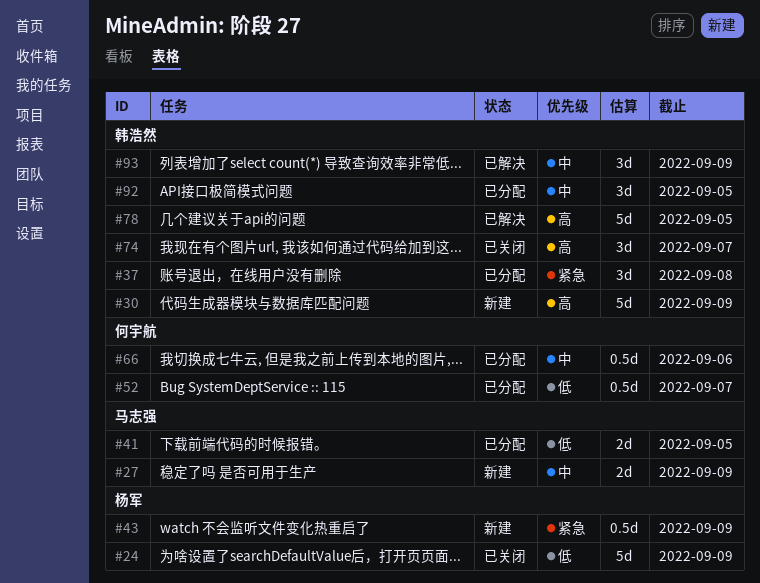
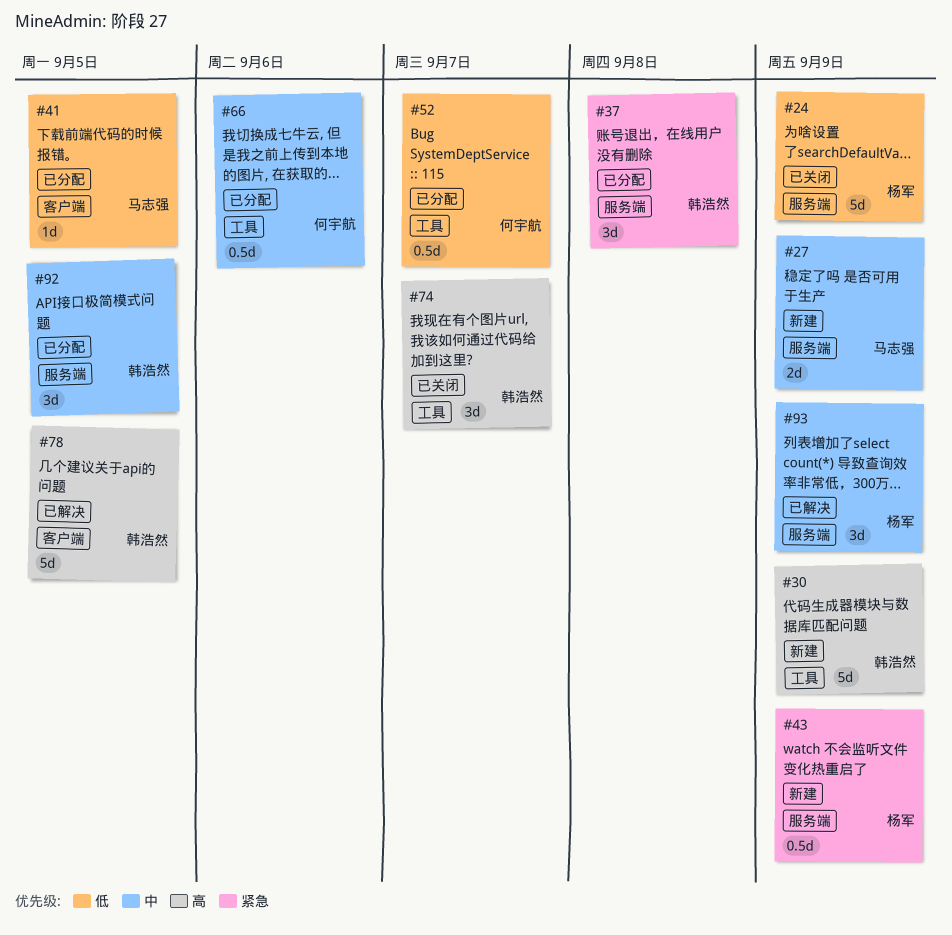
#41, estimate: 2d -> 1d
#93, owner: 韩浩然 -> 杨军

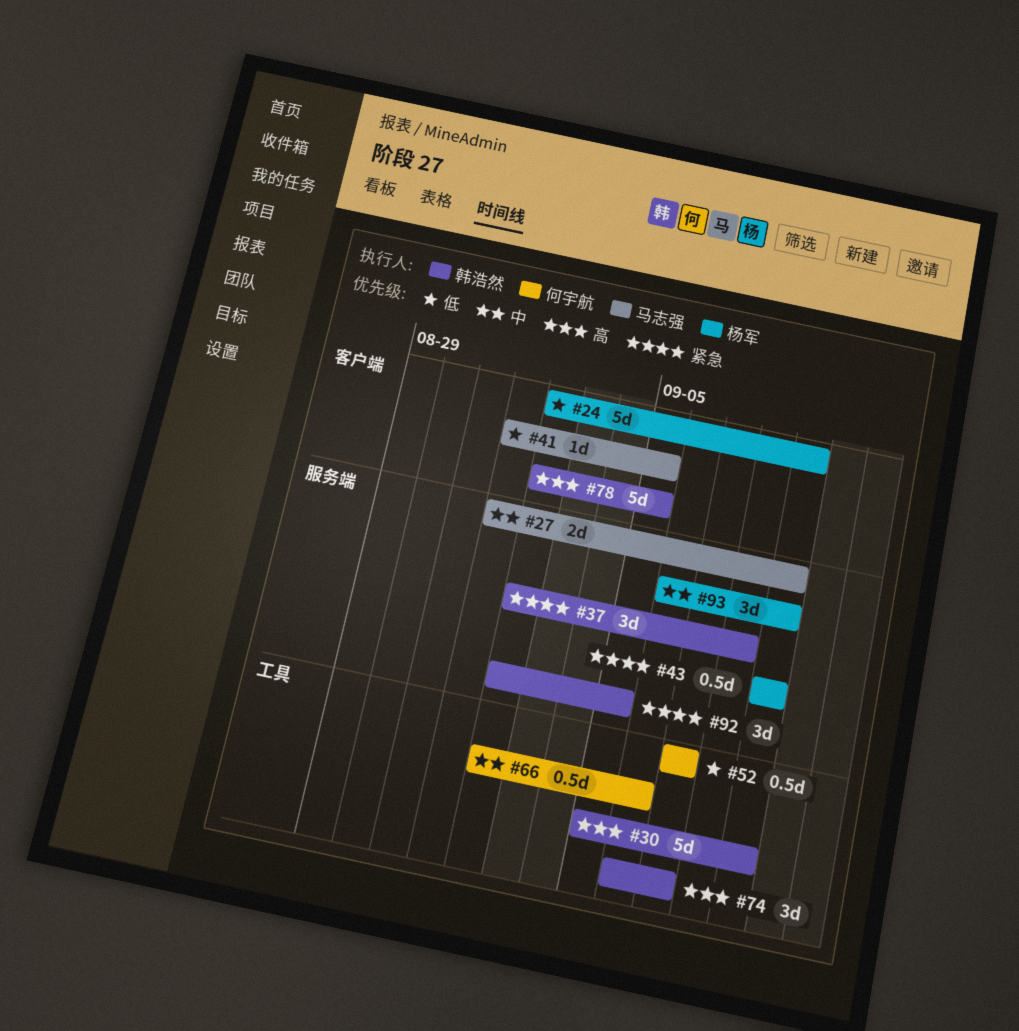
#24, label: 服务端 -> 客户端
#92, priority: 中 -> 紧急

